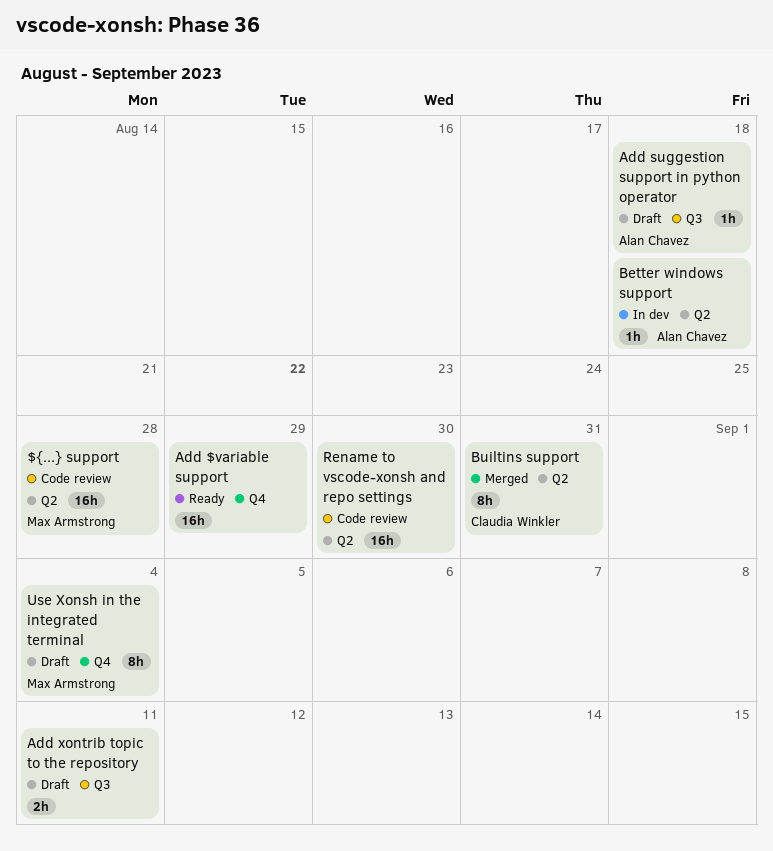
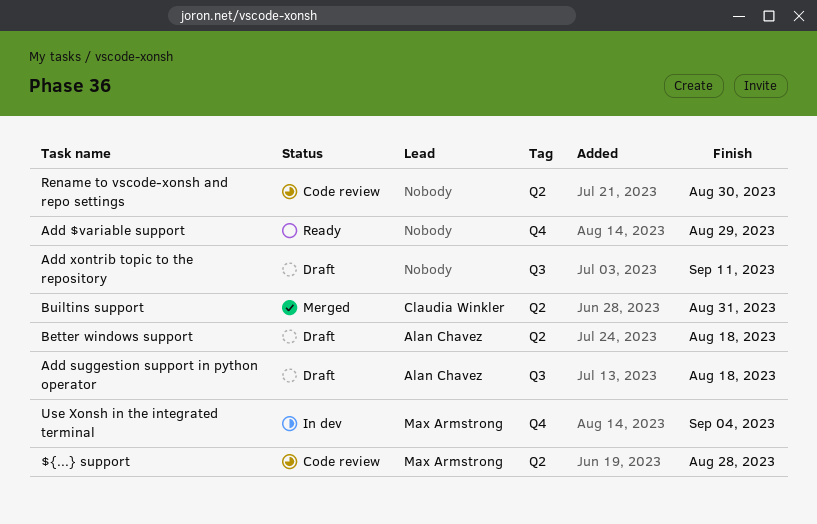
Better windows support, status: In dev -> Draft
Use Xonsh in the integrated terminal, status: Draft -> In dev

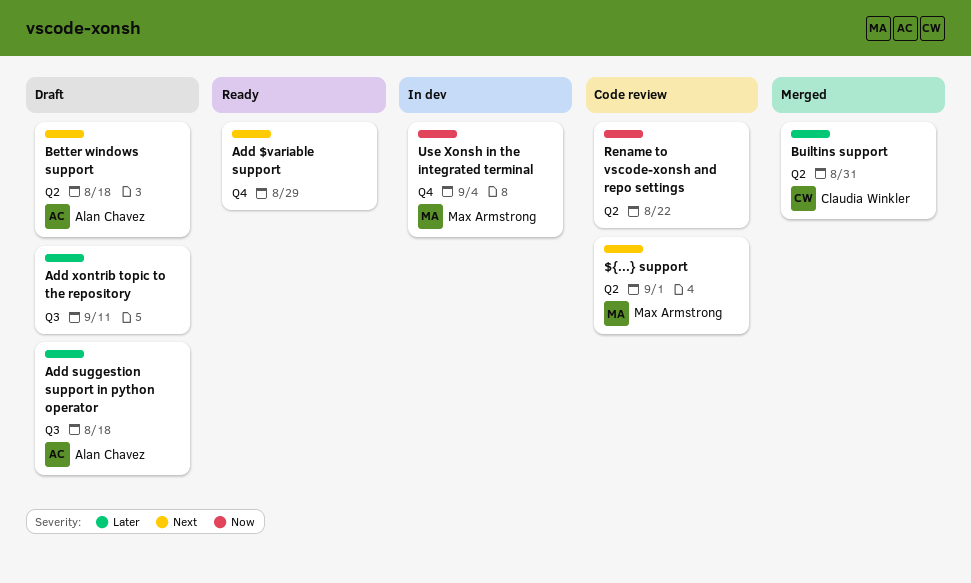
${...} support, due: Aug 28 -> Sep 1
Rename to vscode-xonsh and repo settings, due: Aug 30 -> Aug 22

